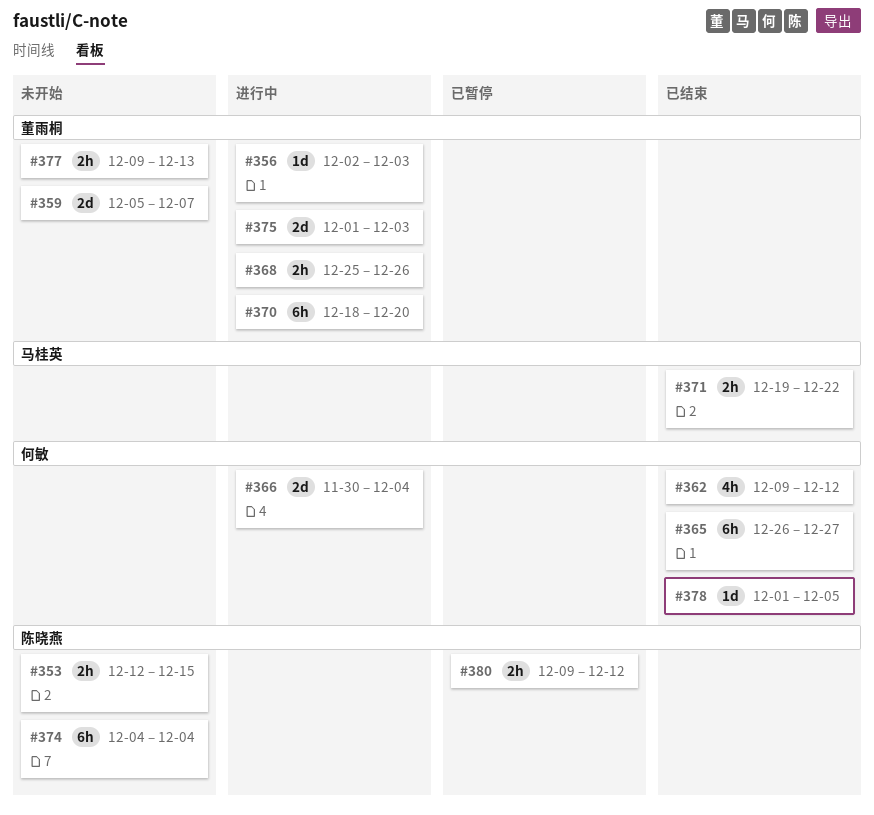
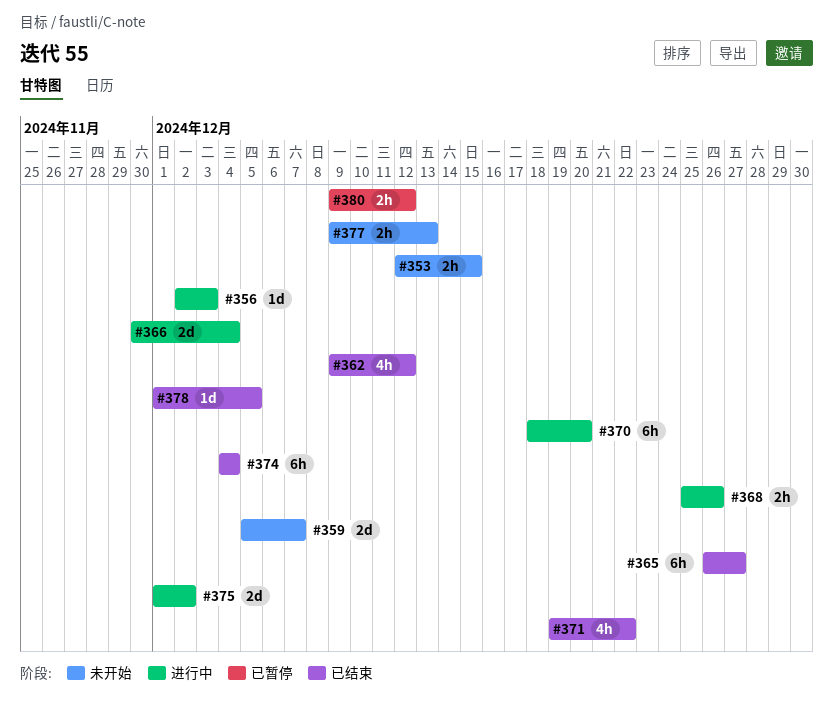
#371, estimate: 2h -> 4h
#374, status: 未开始 -> 已结束
#375, due: Dec 3 -> Dec 2

